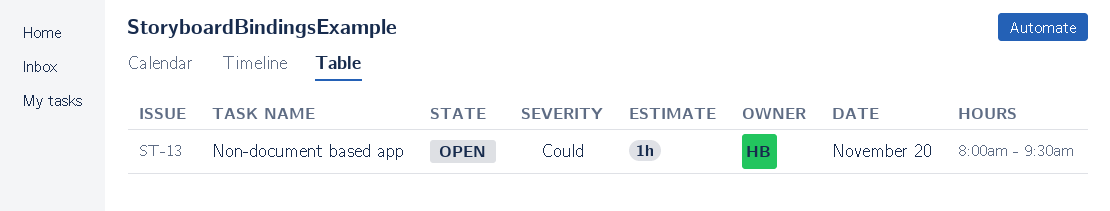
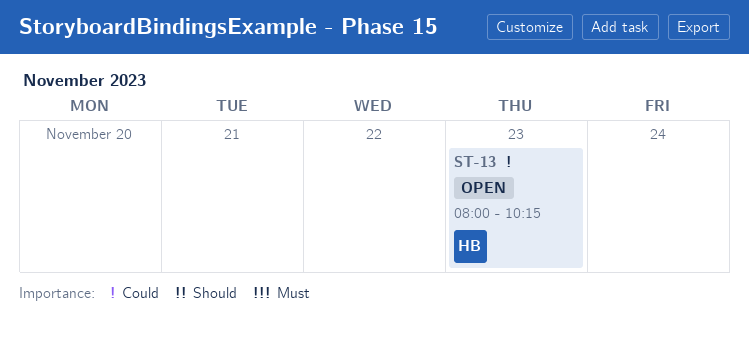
ST-13, day: Nov 20 -> Nov 23
ST-13, ends: 09:30 -> 10:15

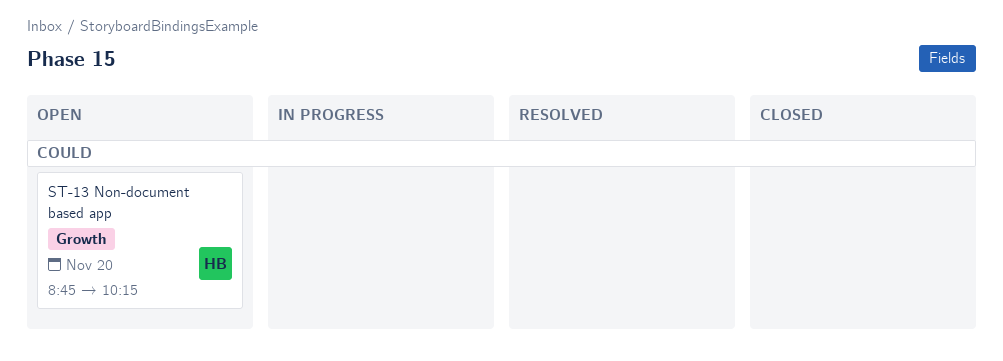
ST-13, day: Nov 23 -> Nov 20
ST-13, begins: 08:00 -> 08:45

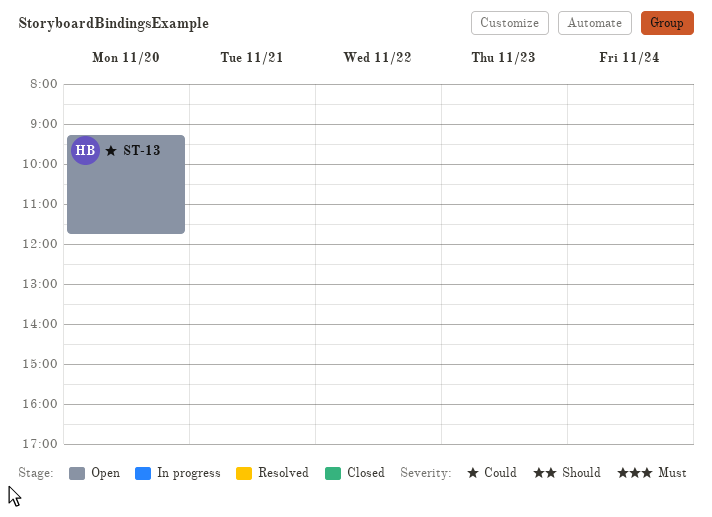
ST-13, begins: 08:45 -> 09:15
ST-13, ends: 10:15 -> 11:45

